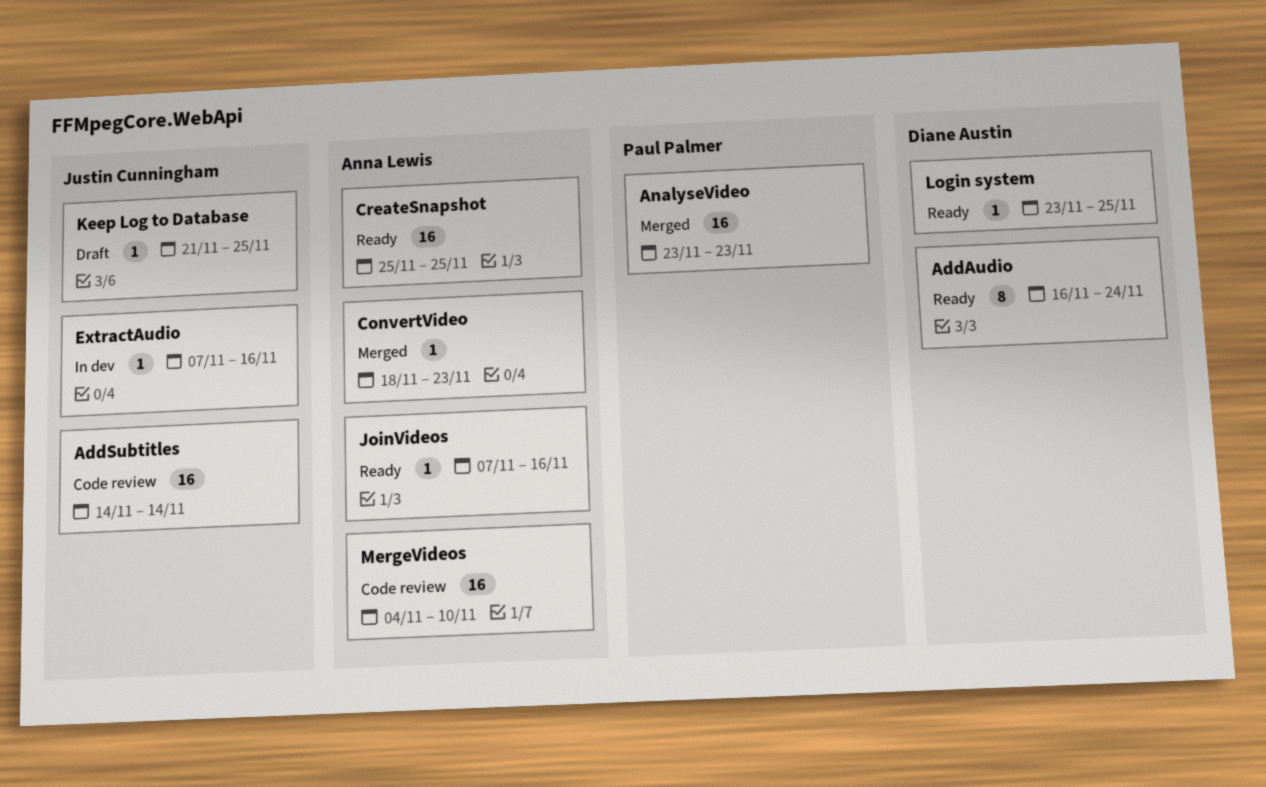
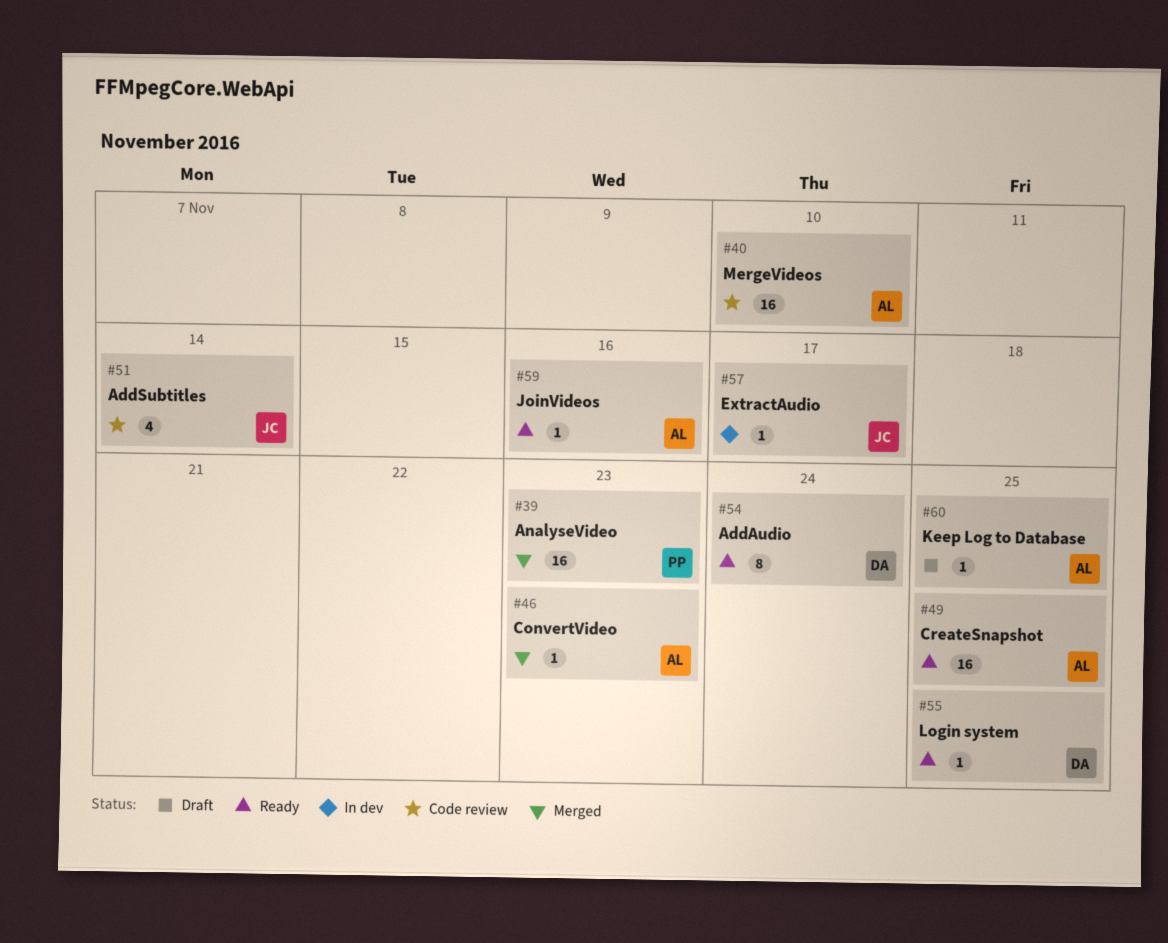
AddSubtitles, estimate: 16 -> 4
ExtractAudio, due: Nov 16 -> Nov 17
Keep Log to Database, owner: Justin Cunningham -> Anna Lewis

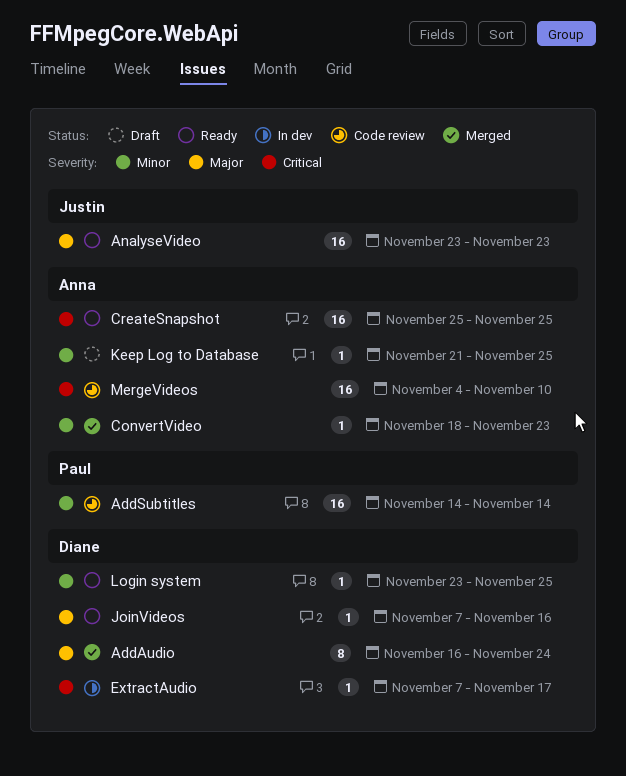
AddAudio, status: Ready -> Merged
AddSubtitles, owner: Justin -> Paul
AddSubtitles, estimate: 4 -> 16
AnalyseVideo, status: Merged -> Ready
AnalyseVideo, owner: Paul -> Justin
ExtractAudio, owner: Justin -> Diane
JoinVideos, owner: Anna -> Diane

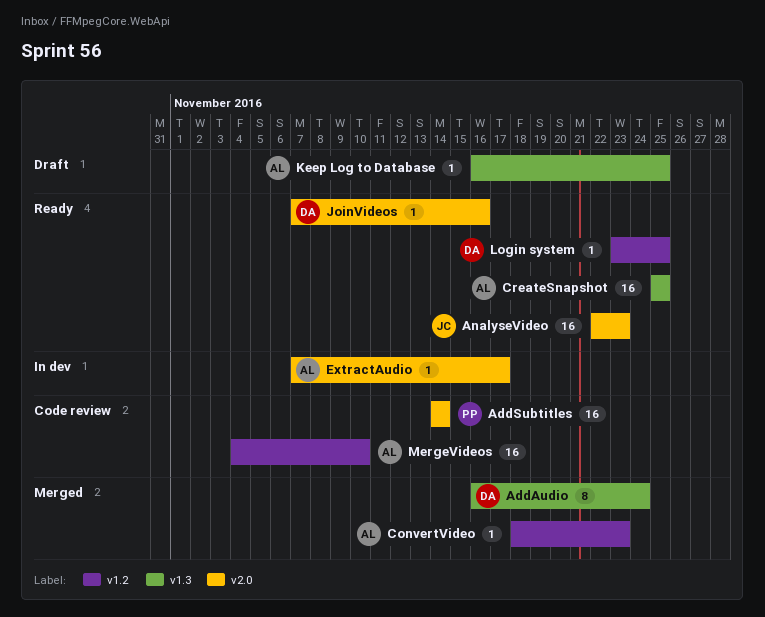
AnalyseVideo, start: Nov 23 -> Nov 22
ExtractAudio, owner: Diane -> Anna
Keep Log to Database, start: Nov 21 -> Nov 16

